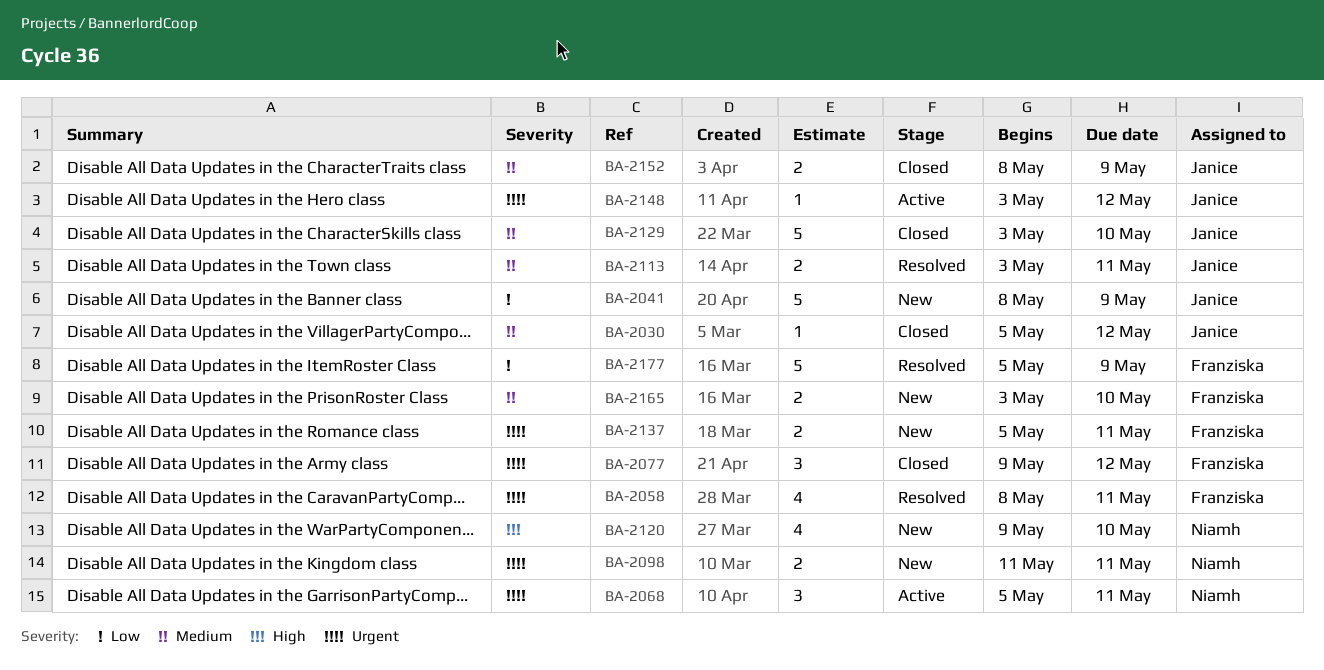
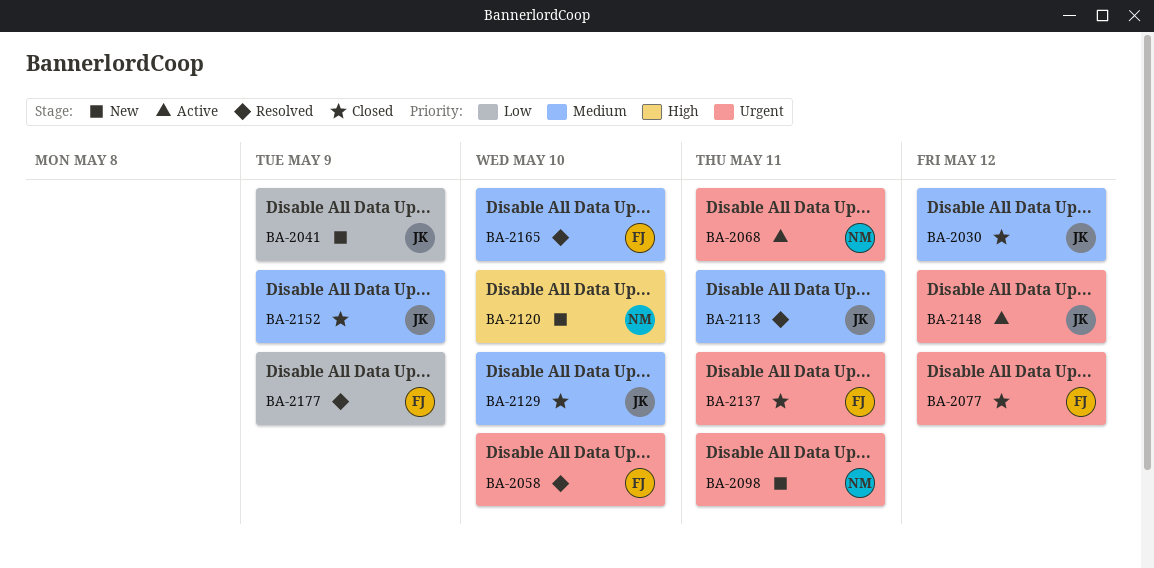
BA-2058, due: May 11 -> May 10
BA-2137, status: New -> Closed
BA-2165, status: New -> Resolved

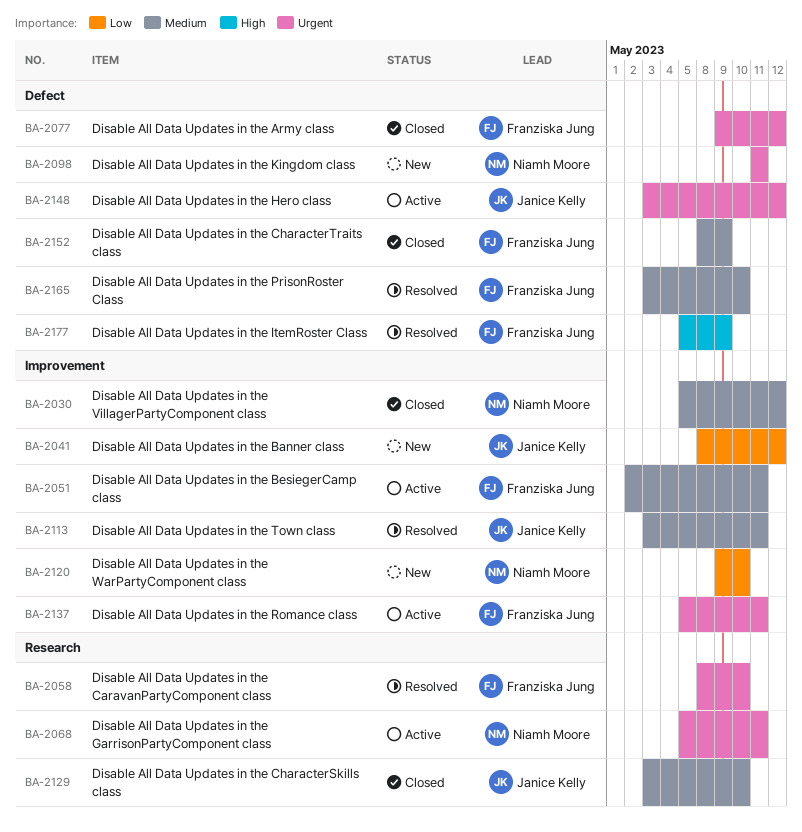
BA-2030, owner: Janice Kelly -> Niamh Moore
BA-2041, due: May 9 -> May 12
BA-2051: none -> present
BA-2120, priority: High -> Low
BA-2137, status: Closed -> Active
BA-2152, owner: Janice Kelly -> Franziska Jung
BA-2177, priority: Low -> High

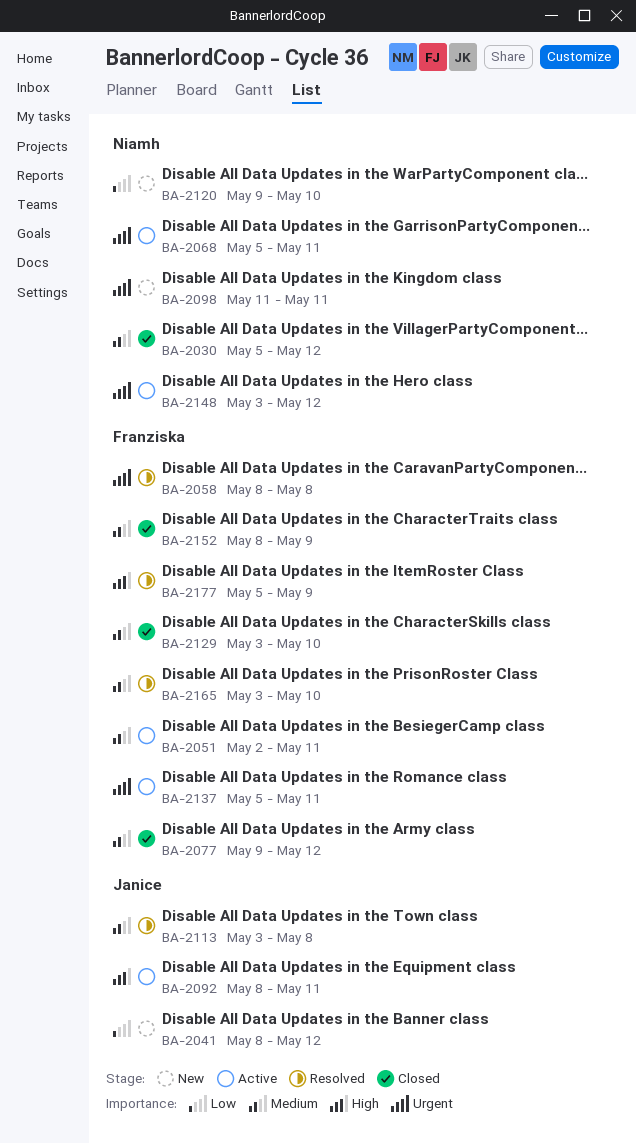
BA-2058, due: May 10 -> May 8
BA-2077, priority: Urgent -> Medium
BA-2092: none -> present
BA-2113, due: May 11 -> May 8
BA-2129, owner: Janice Kelly -> Franziska Jung
BA-2148, owner: Janice Kelly -> Niamh Moore

